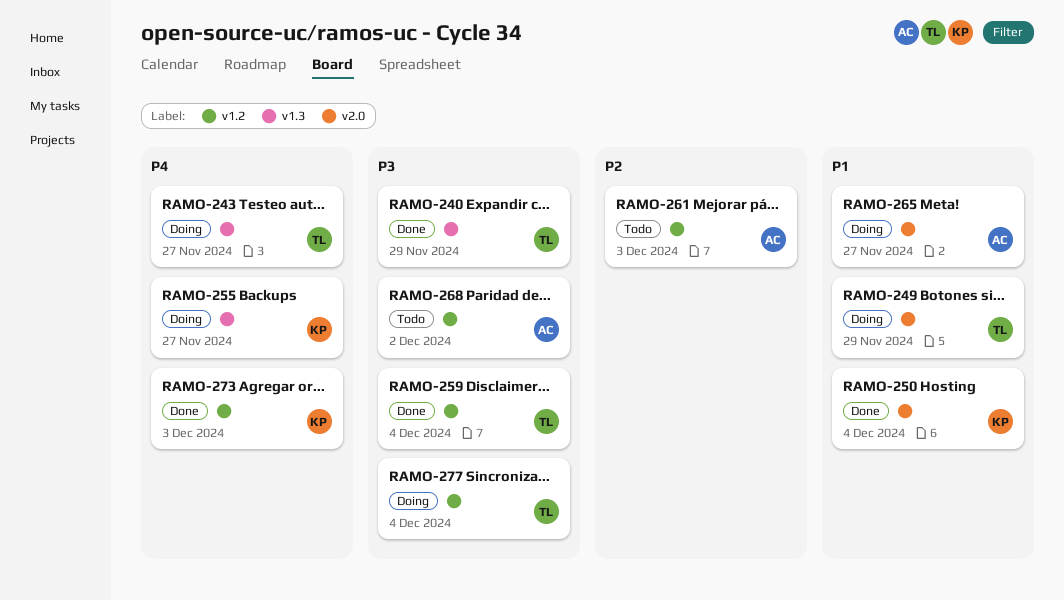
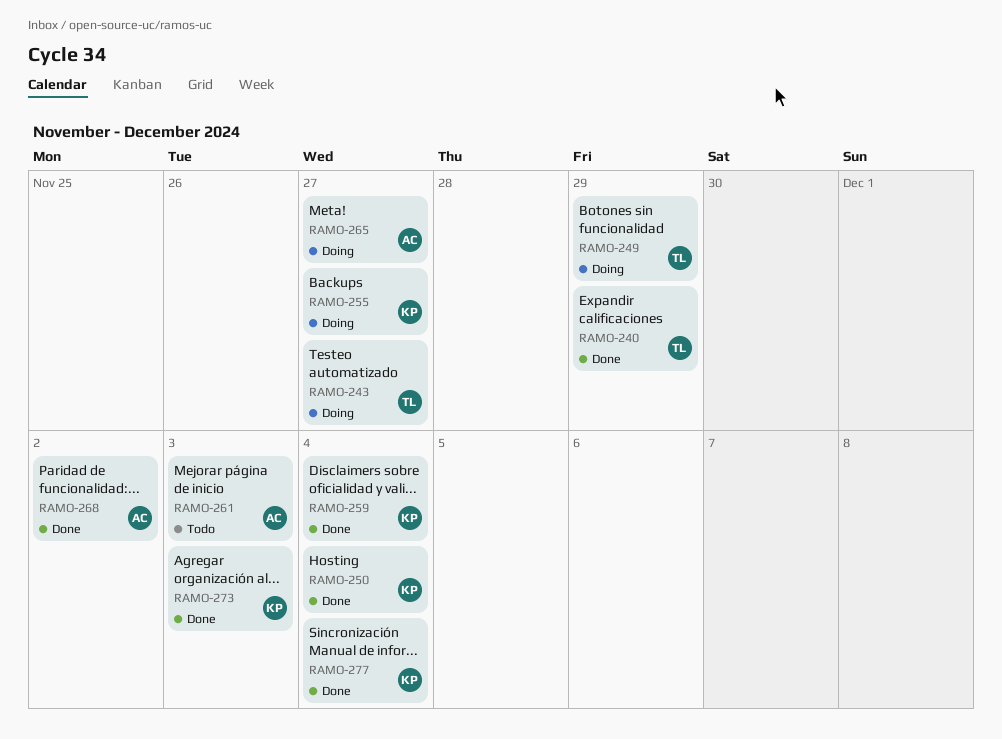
RAMO-259, owner: TL -> KP
RAMO-268, status: Todo -> Done
RAMO-277, status: Doing -> Done
RAMO-277, owner: TL -> KP

